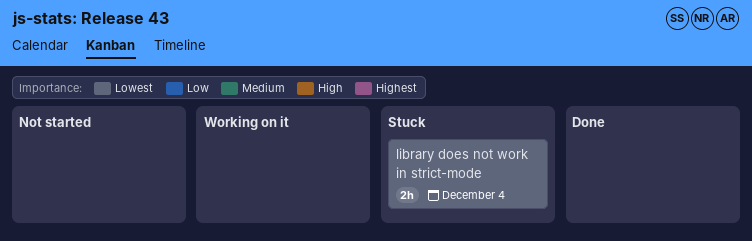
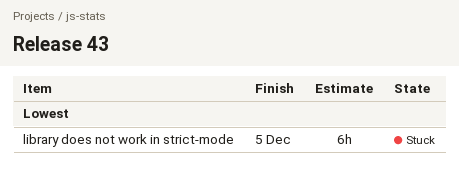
library does not work in strict-mode, estimate: 2h -> 6h
library does not work in strict-mode, due: Dec 4 -> Dec 5

